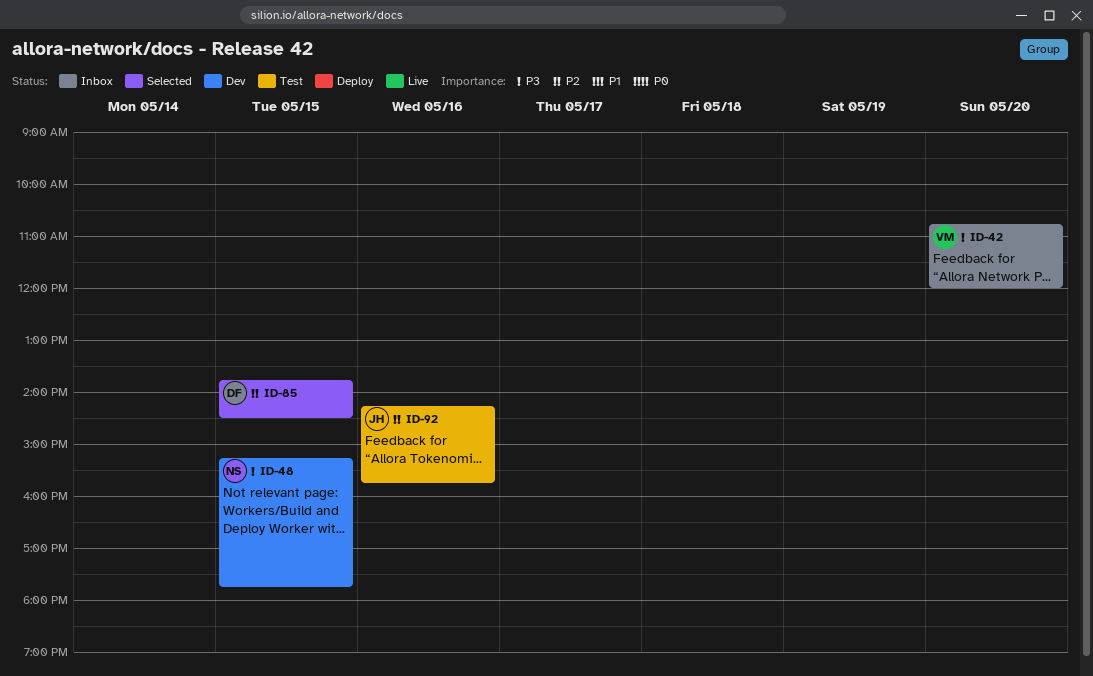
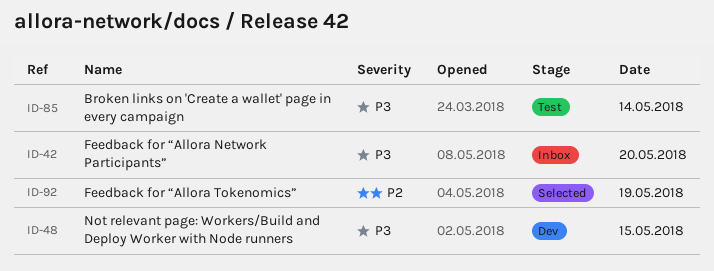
ID-85, status: Selected -> Test
ID-85, priority: P2 -> P3
ID-85, day: May 15 -> May 14
ID-92, status: Test -> Selected
ID-92, day: May 16 -> May 19

